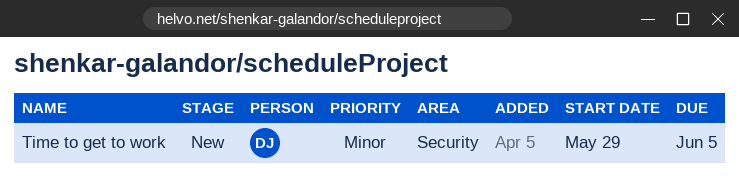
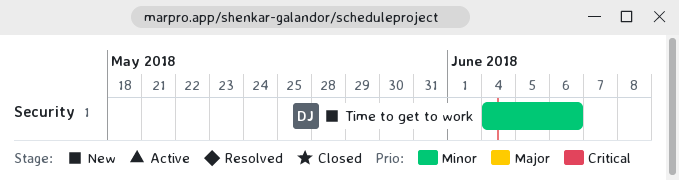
Time to get to work, start: May 29 -> Jun 4
Time to get to work, due: Jun 5 -> Jun 6

